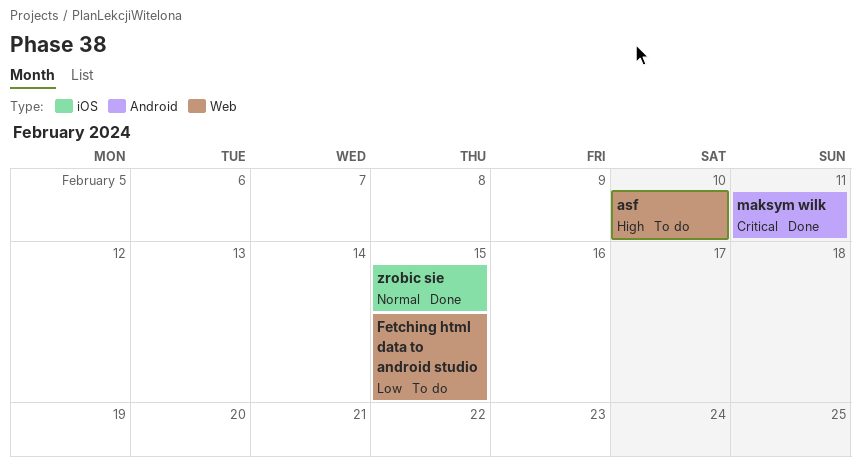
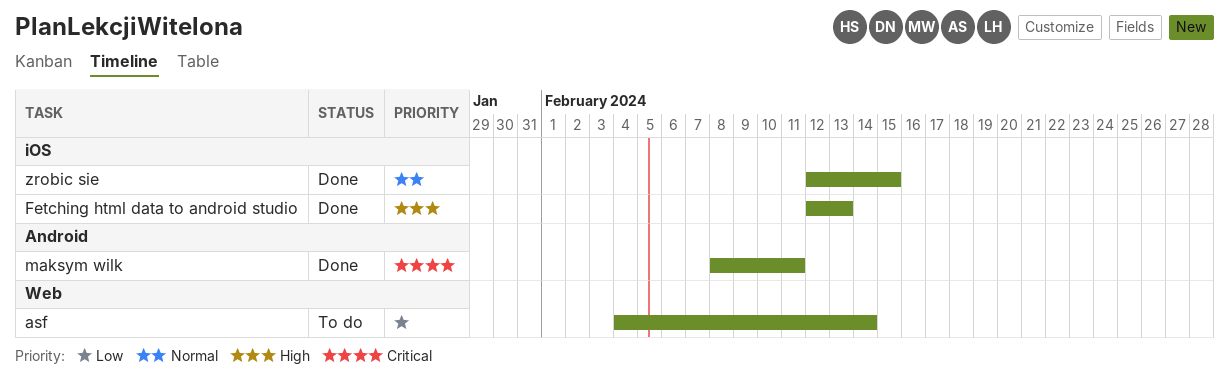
asf, priority: High -> Low
asf, due: Feb 10 -> Feb 14
Fetching html data to android studio, status: To do -> Done
Fetching html data to android studio, priority: Low -> High
Fetching html data to android studio, label: Web -> iOS
Fetching html data to android studio, due: Feb 15 -> Feb 13

